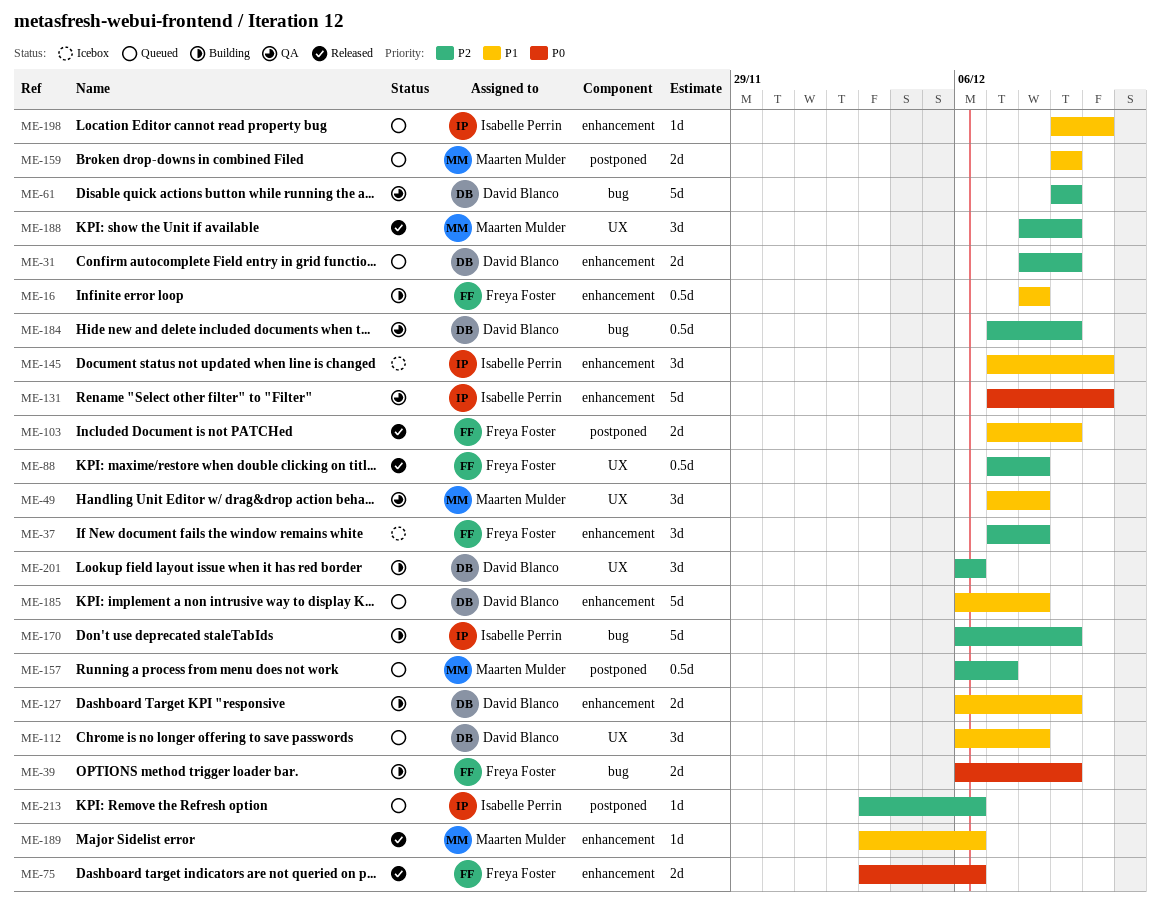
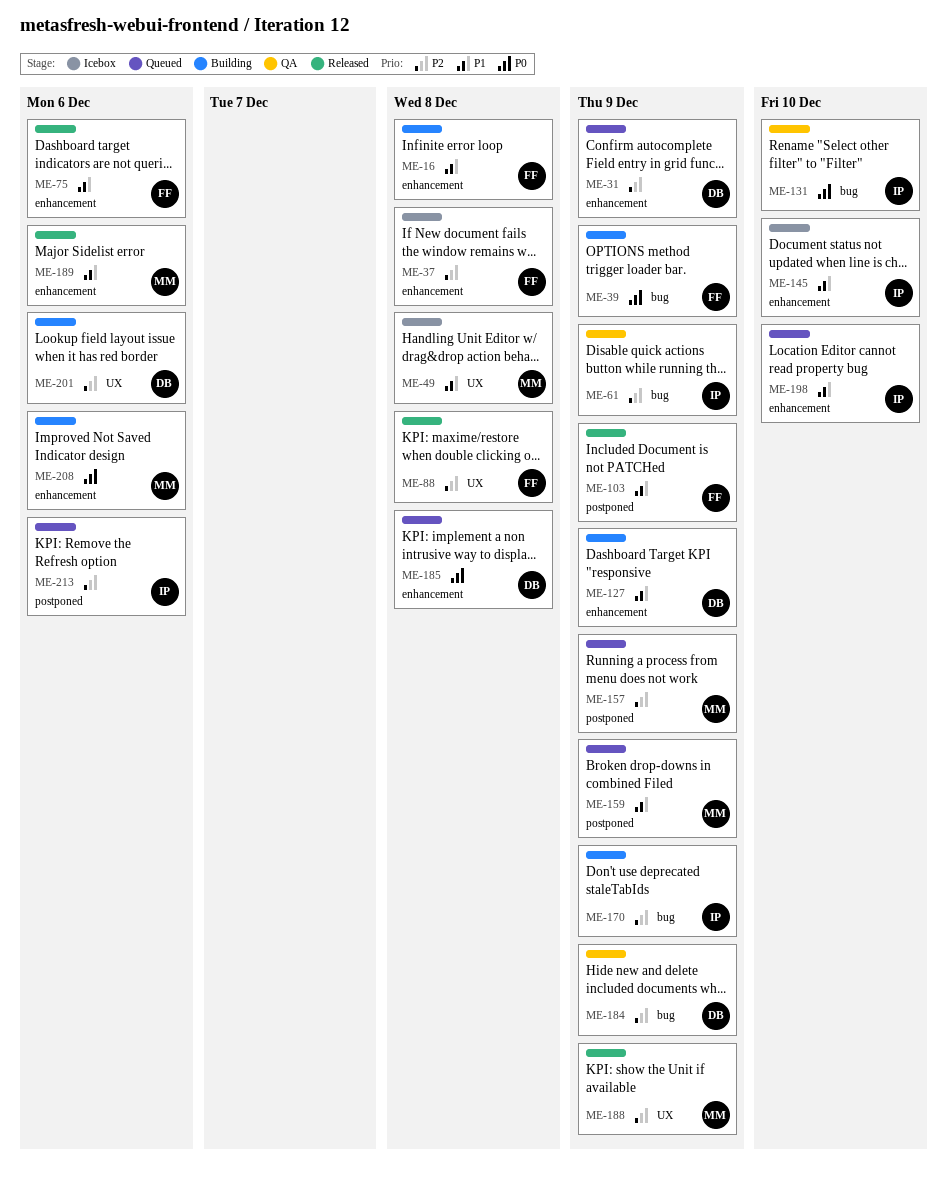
ME-49, status: QA -> Icebox
ME-61, owner: David Blanco -> Isabelle Perrin
ME-75, priority: P0 -> P1
ME-112: present -> none
ME-131, label: enhancement -> bug
ME-157, due: Dec 7 -> Dec 9
ME-185, priority: P1 -> P0
ME-208: none -> present

